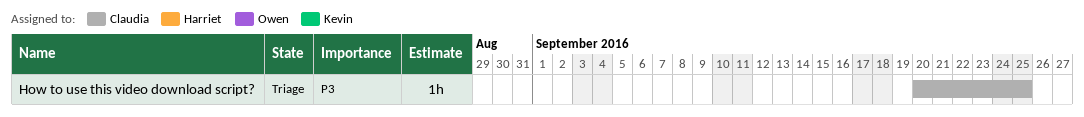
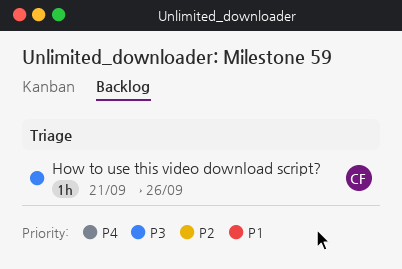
How to use this video download script?, start: Sep 20 -> Sep 21
How to use this video download script?, due: Sep 25 -> Sep 26

